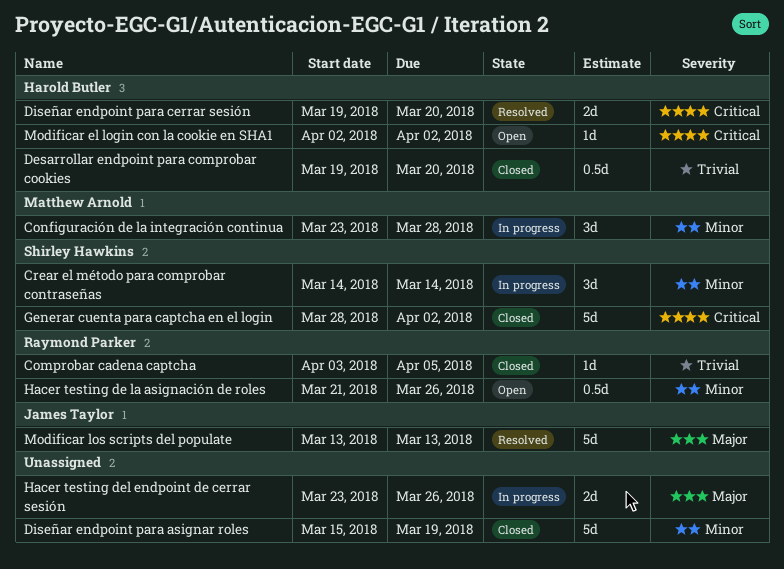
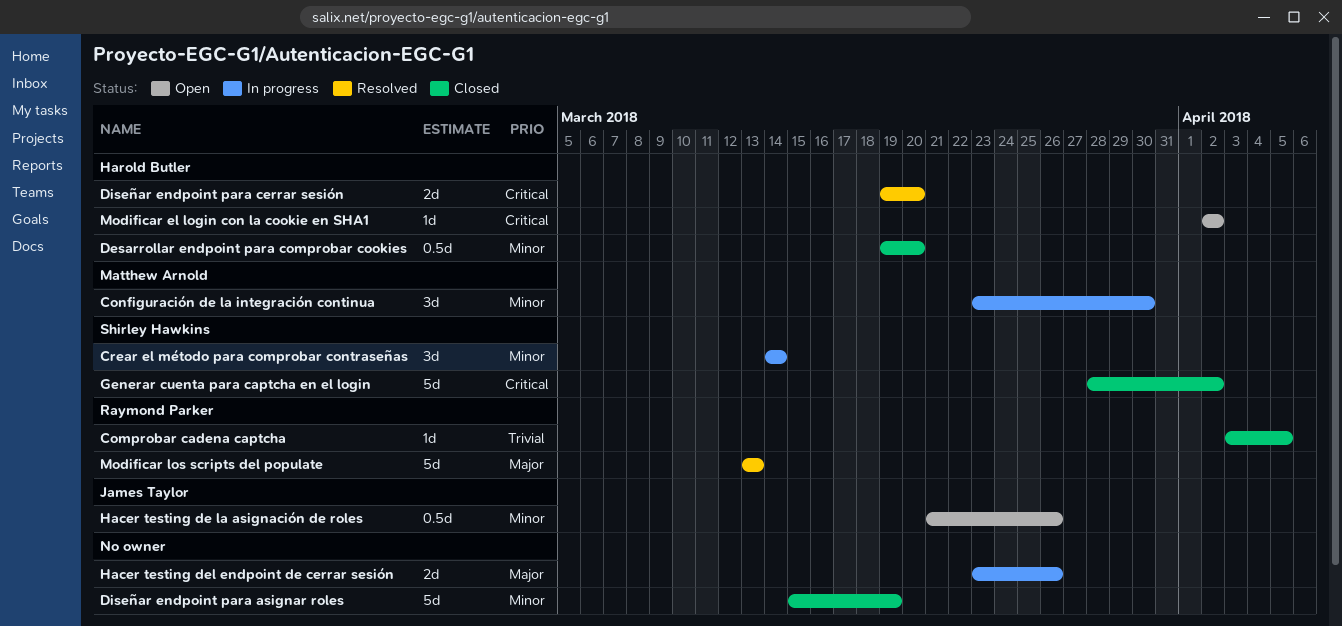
Configuración de la integración continua, due: Mar 28 -> Mar 30
Desarrollar endpoint para comprobar cookies, priority: Trivial -> Minor
Hacer testing de la asignación de roles, owner: Raymond Parker -> James Taylor
Modificar los scripts del populate, owner: James Taylor -> Raymond Parker

